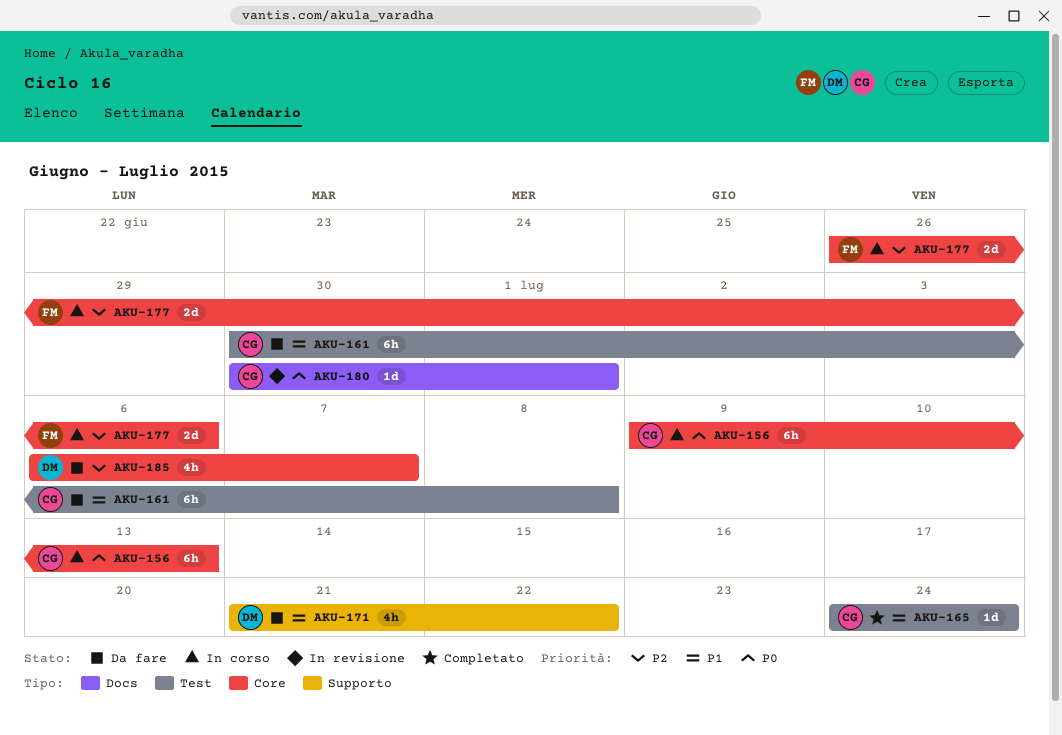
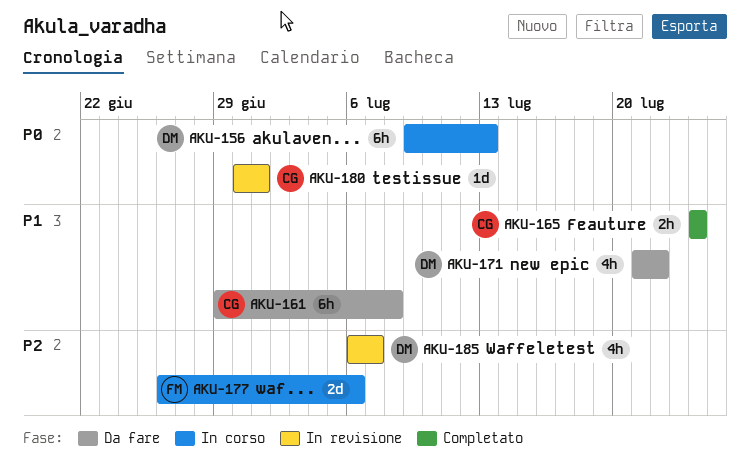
AKU-156, owner: CG -> DM
AKU-161, start: Jun 30 -> Jun 29
AKU-165, estimate: 1d -> 2h
AKU-185, status: Da fare -> In revisione

